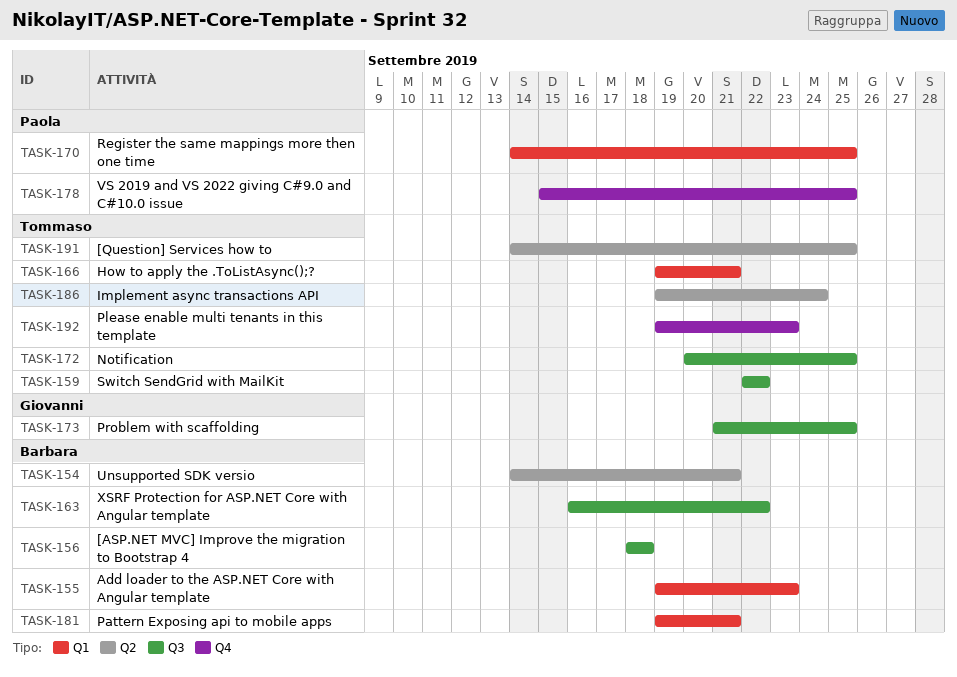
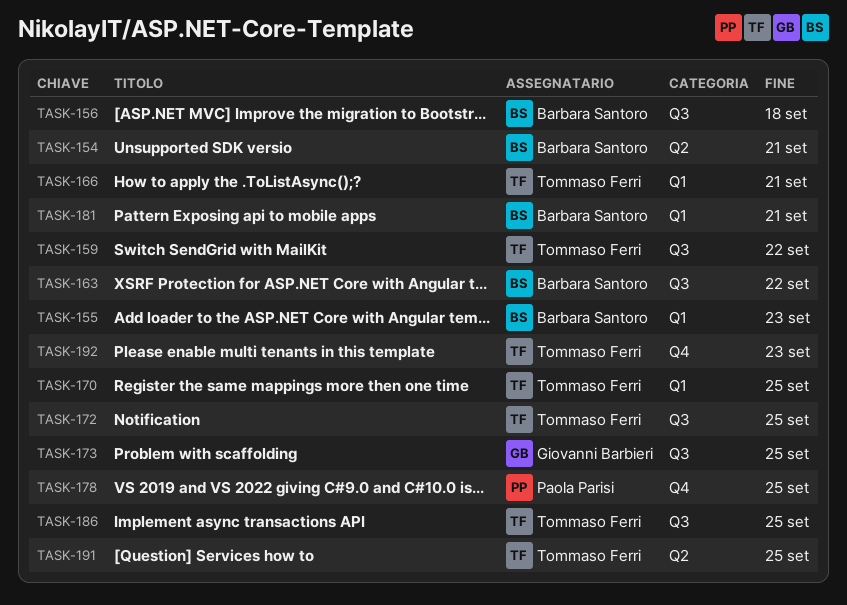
TASK-170, owner: Paola Parisi -> Tommaso Ferri
TASK-186, label: Q2 -> Q3
TASK-186, due: Sep 24 -> Sep 25

